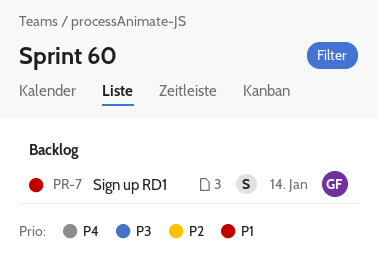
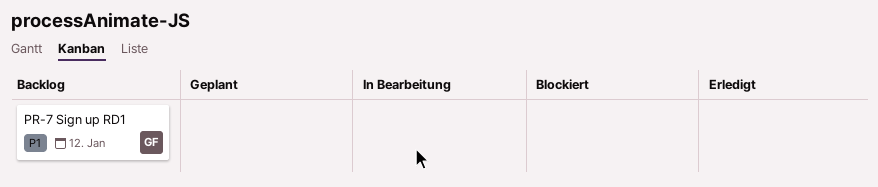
PR-7, due: Jan 14 -> Jan 12

